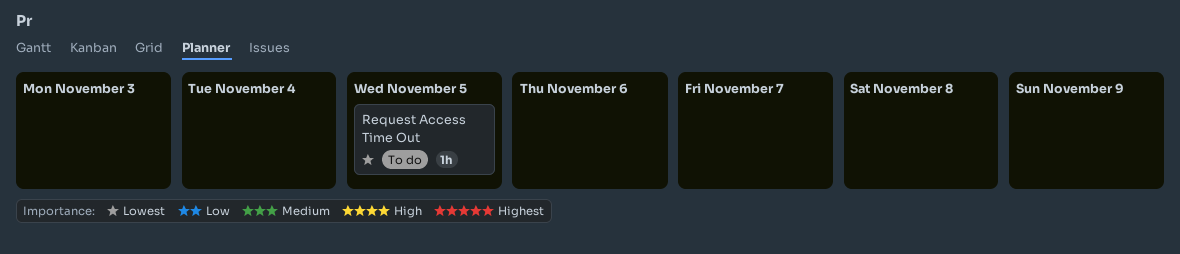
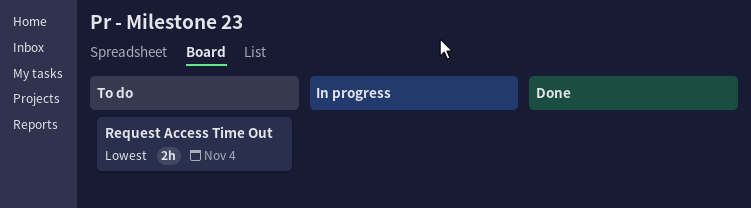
Request Access Time Out, estimate: 1h -> 2h
Request Access Time Out, due: Nov 5 -> Nov 4

